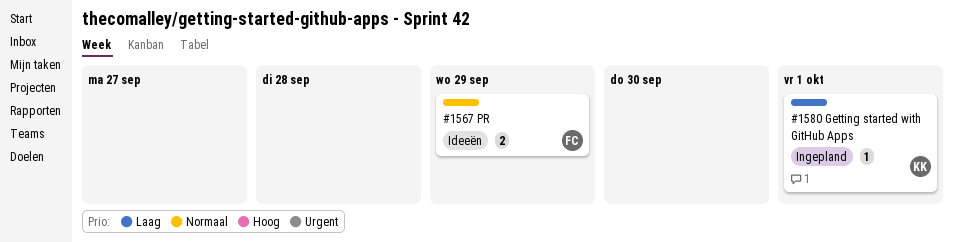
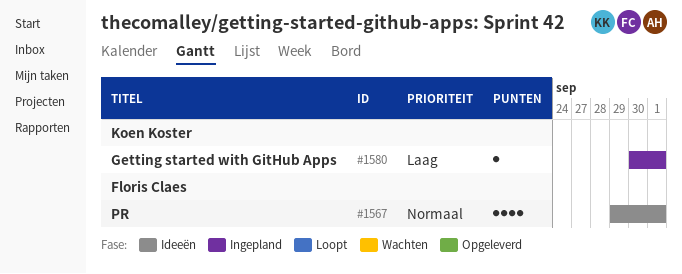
#1567, estimate: 2 -> 4
#1567, due: Sep 29 -> Oct 1

